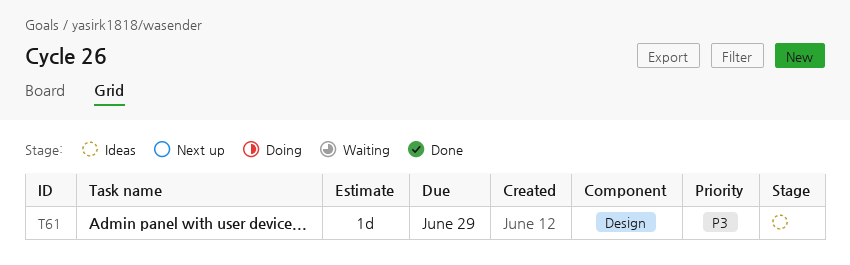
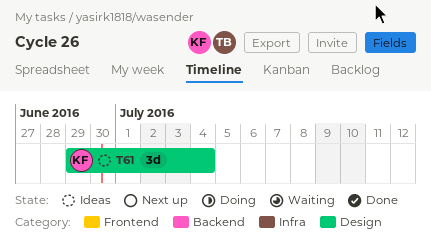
T61, estimate: 1d -> 3d
T61, due: Jun 29 -> Jul 4

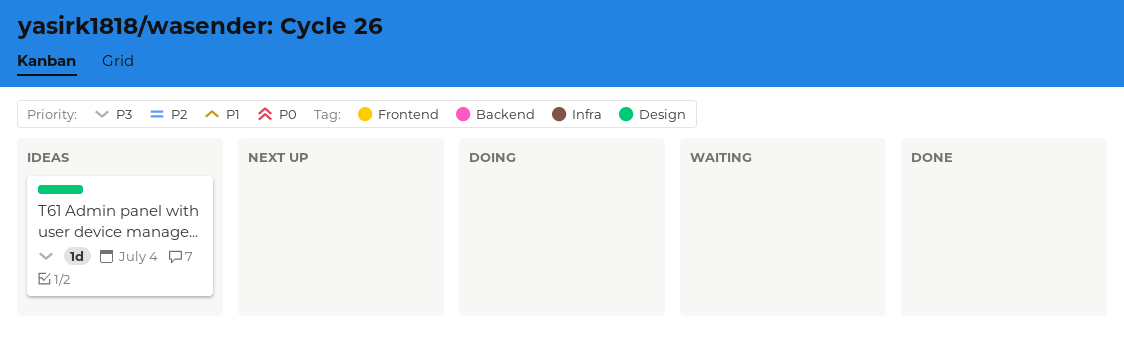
T61, estimate: 3d -> 1d

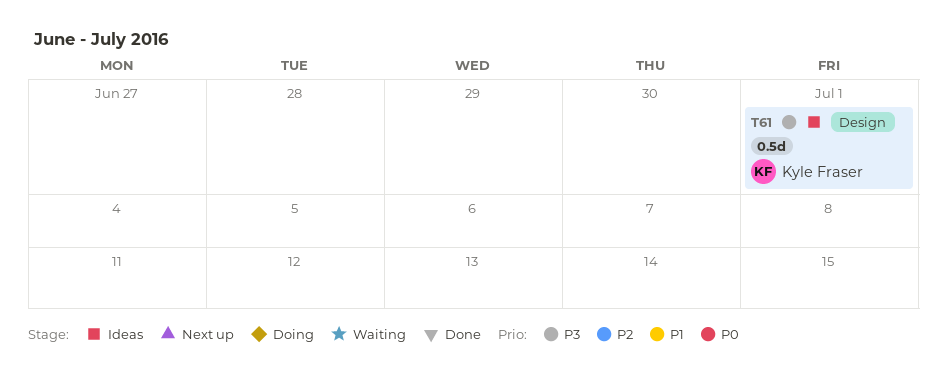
T61, estimate: 1d -> 0.5d
T61, due: Jul 4 -> Jul 1

